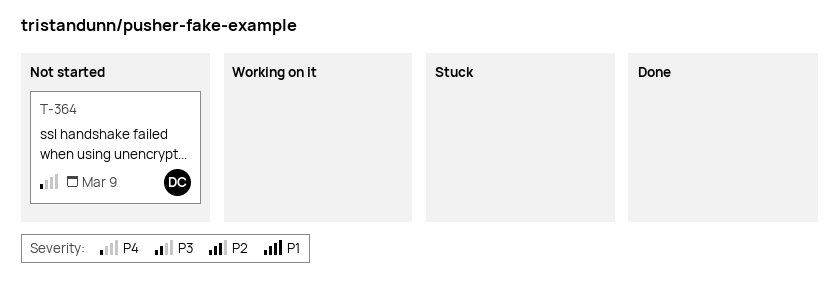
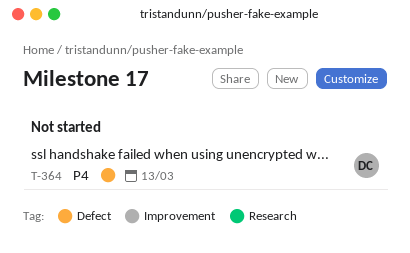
T-364, due: Mar 9 -> Mar 13

